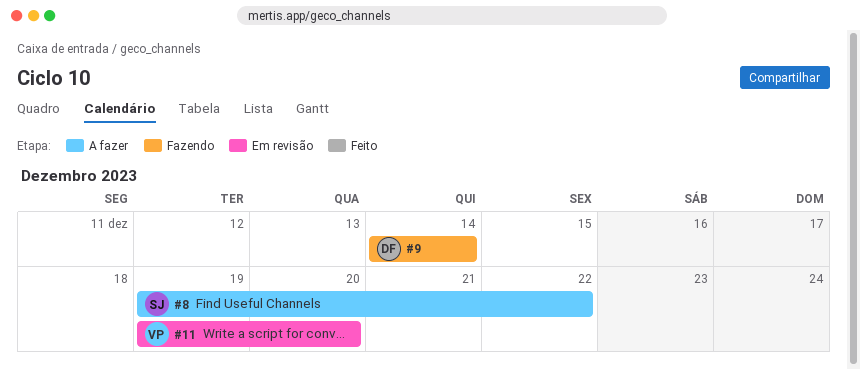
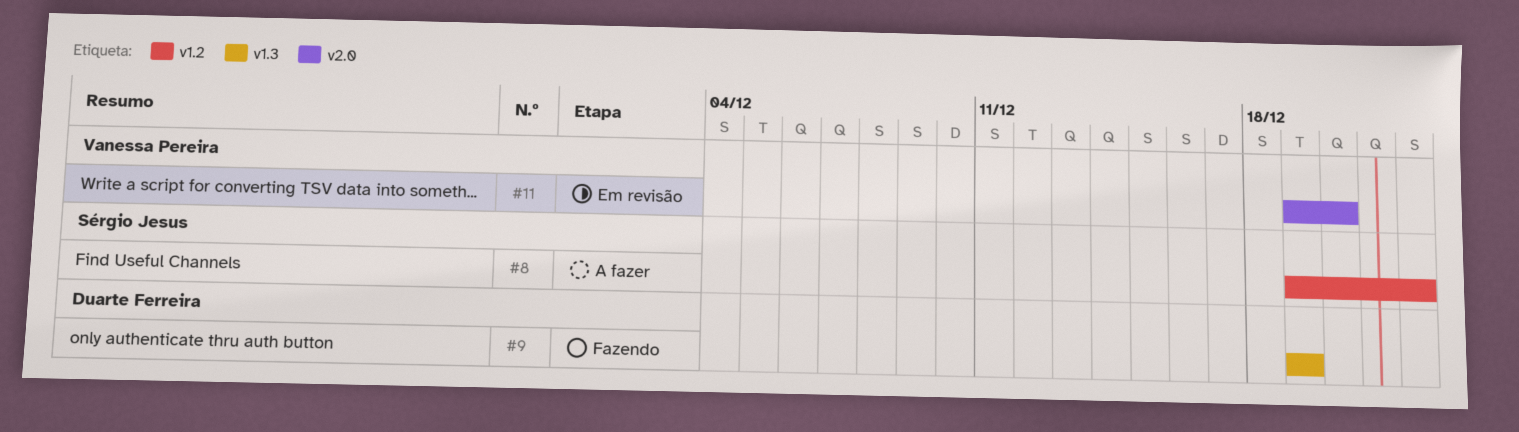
#9, start: Dec 14 -> Dec 19
#9, due: Dec 14 -> Dec 19

